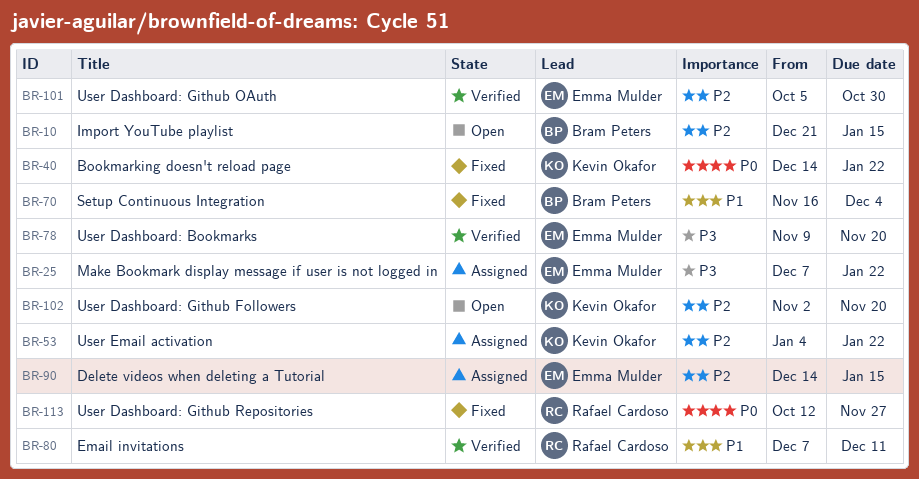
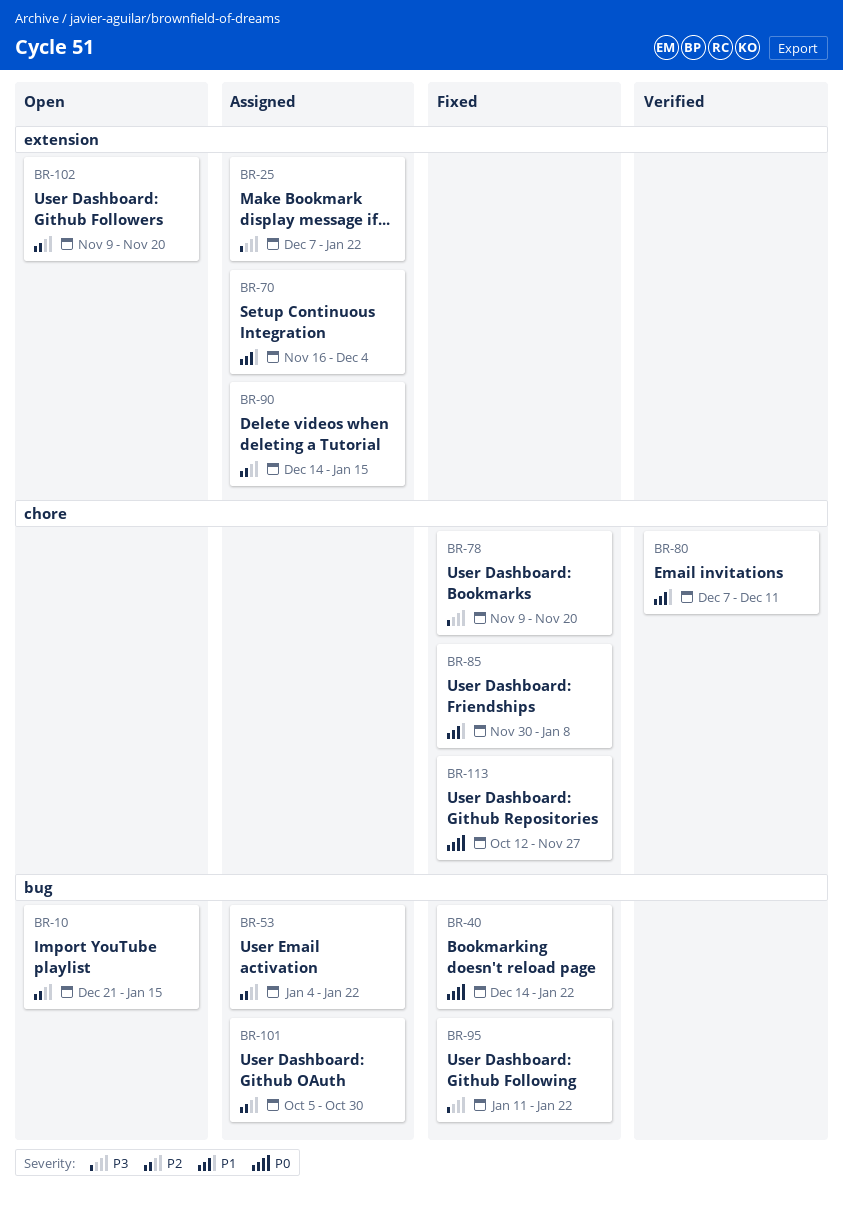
BR-70, status: Fixed -> Assigned
BR-78, status: Verified -> Fixed
BR-85: none -> present
BR-95: none -> present
BR-101, status: Verified -> Assigned
BR-102, start: Nov 2 -> Nov 9

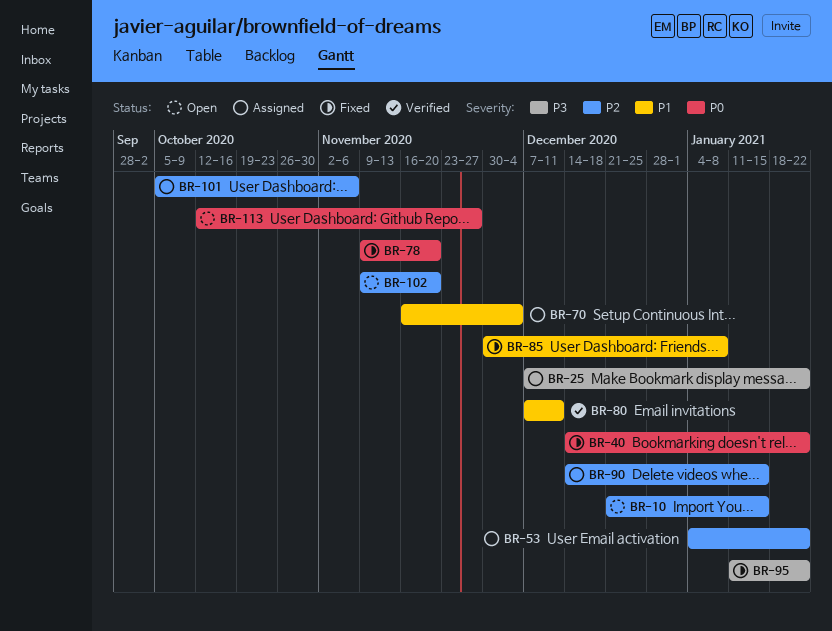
BR-78, priority: P3 -> P0
BR-101, due: Oct 30 -> Nov 6
BR-113, status: Fixed -> Open

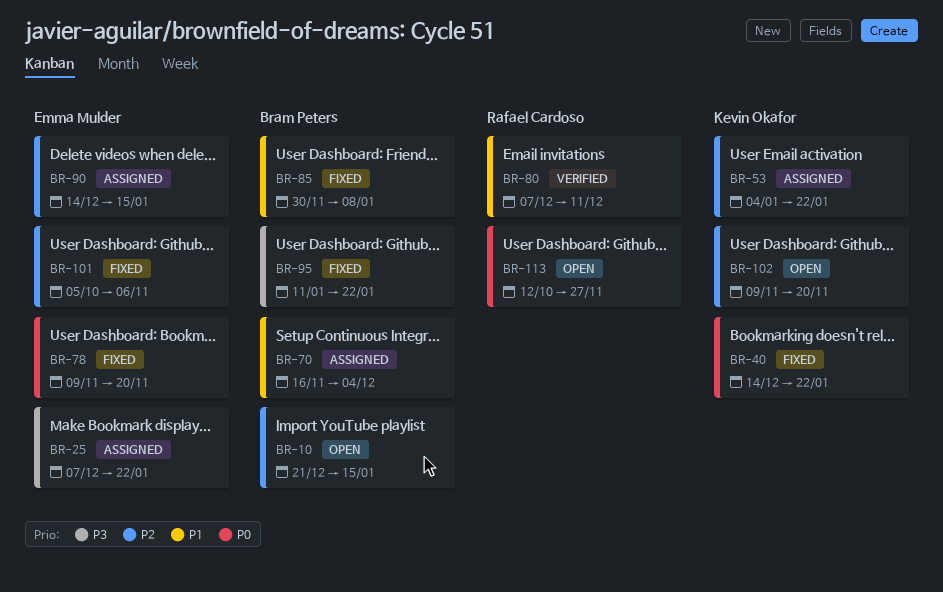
BR-101, status: Assigned -> Fixed

